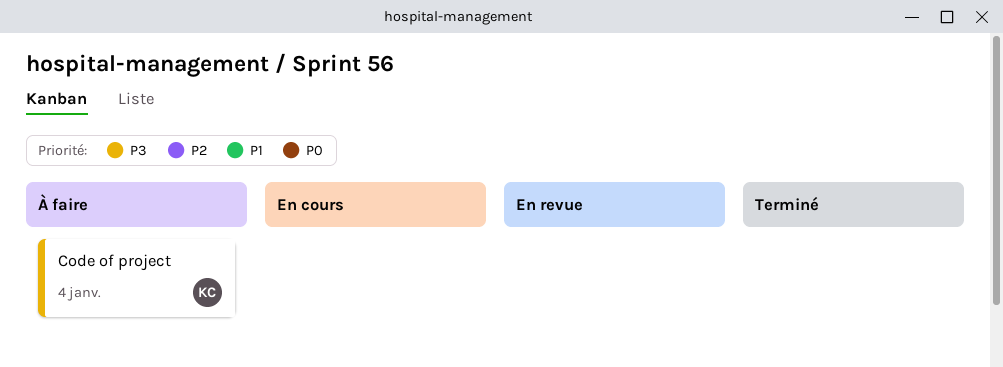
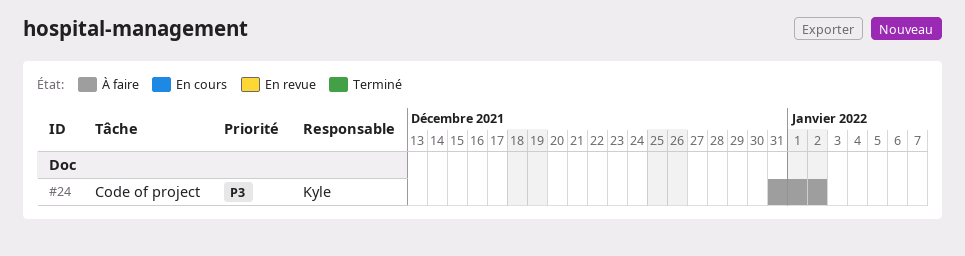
Code of project, due: Jan 4 -> Jan 2

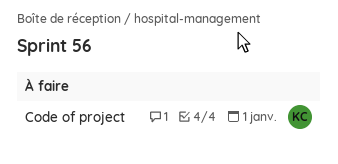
Code of project, due: Jan 2 -> Jan 1

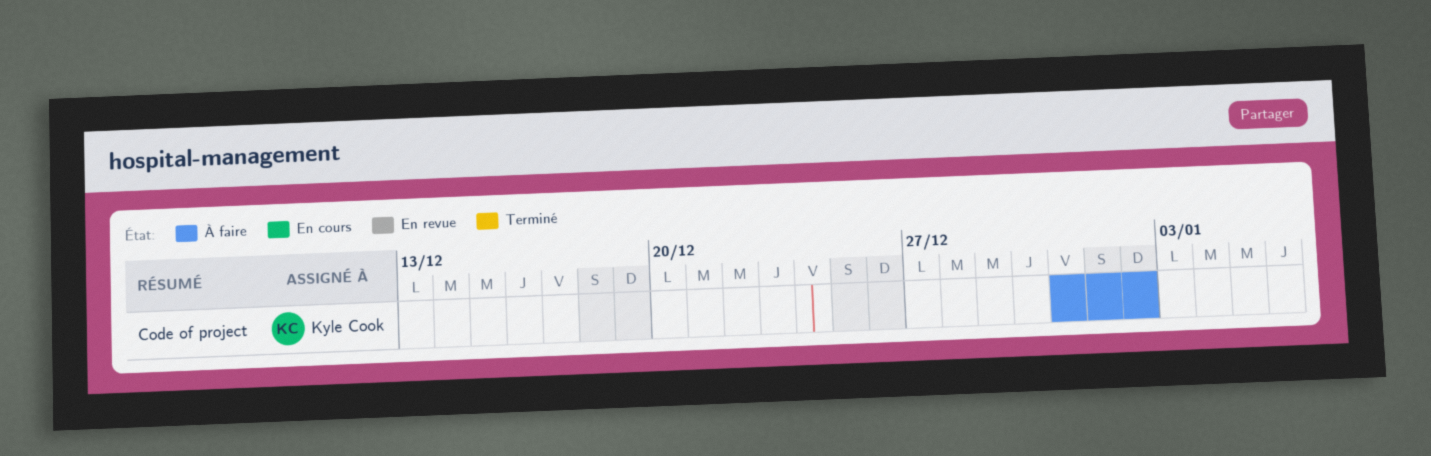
Code of project, due: Jan 1 -> Jan 2

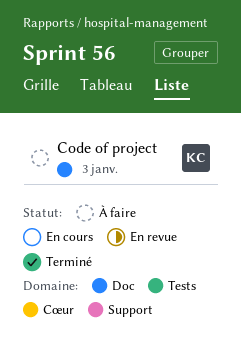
Code of project, due: Jan 2 -> Jan 3

